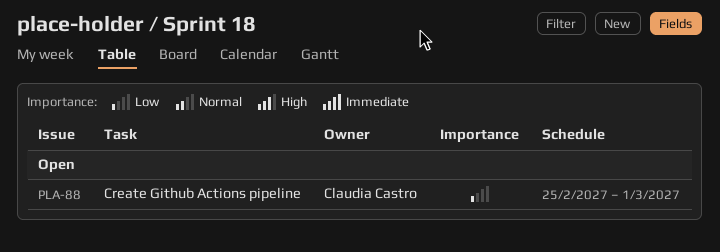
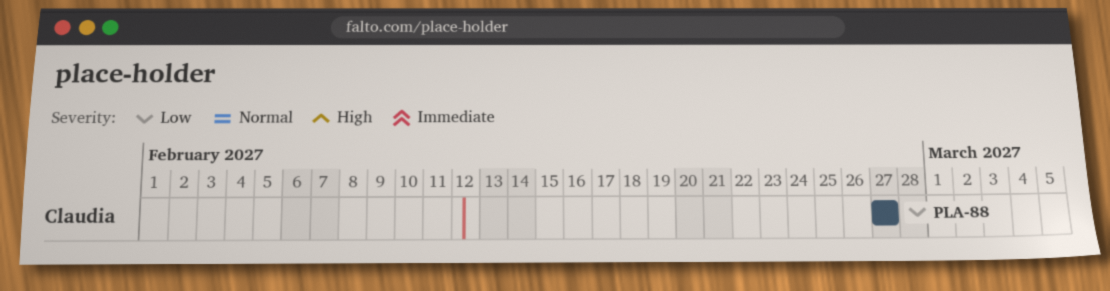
PLA-88, start: Feb 25 -> Feb 27
PLA-88, due: Mar 1 -> Feb 27

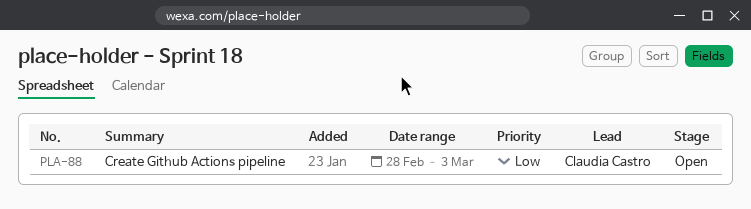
PLA-88, start: Feb 27 -> Feb 28
PLA-88, due: Feb 27 -> Mar 3

